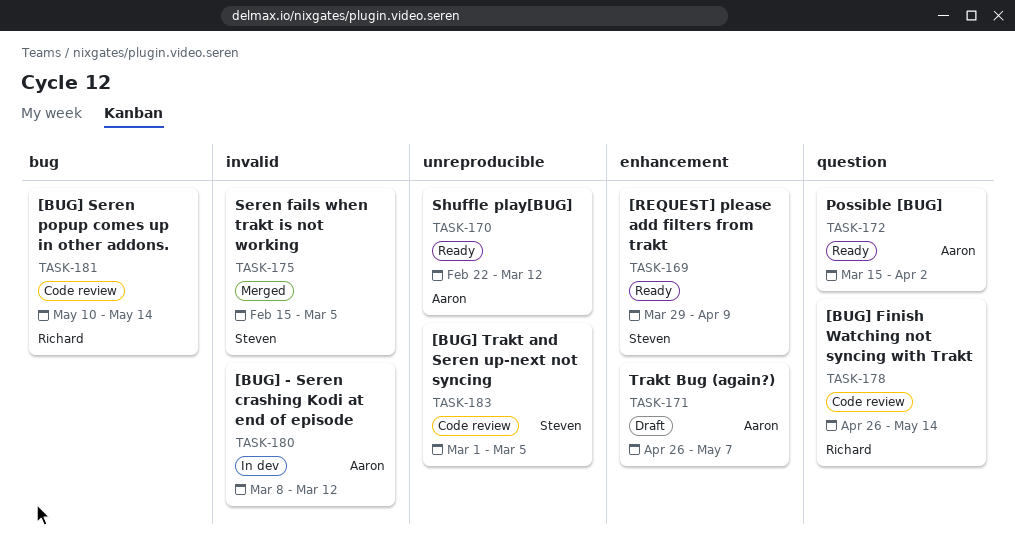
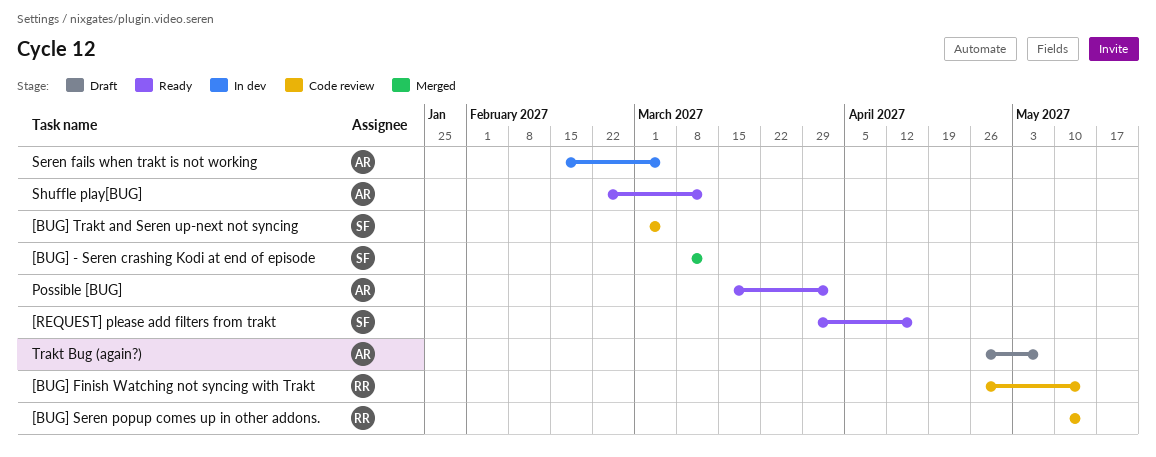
[BUG] - Seren crashing Kodi at end of episode, status: In dev -> Merged
[BUG] - Seren crashing Kodi at end of episode, owner: Aaron -> Steven
[REQUEST] please add filters from trakt, due: Apr 9 -> Apr 16
Seren fails when trakt is not working, status: Merged -> In dev
Seren fails when trakt is not working, owner: Steven -> Aaron

